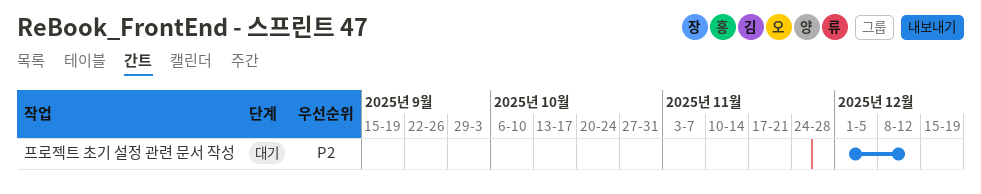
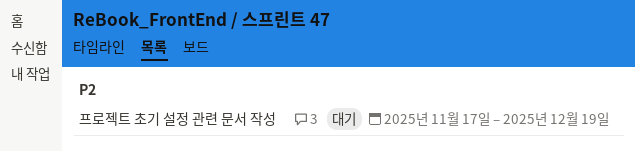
프로젝트 초기 설정 관련 문서 작성, start: Dec 1 -> Nov 17
프로젝트 초기 설정 관련 문서 작성, due: Dec 12 -> Dec 19

